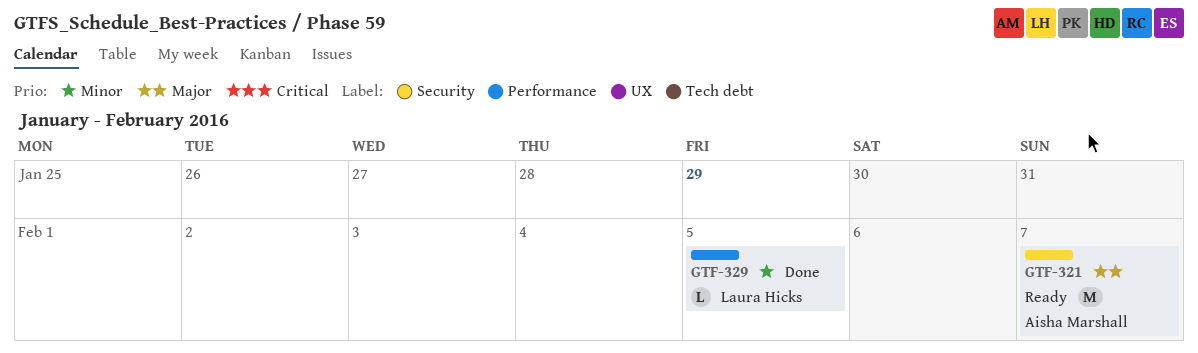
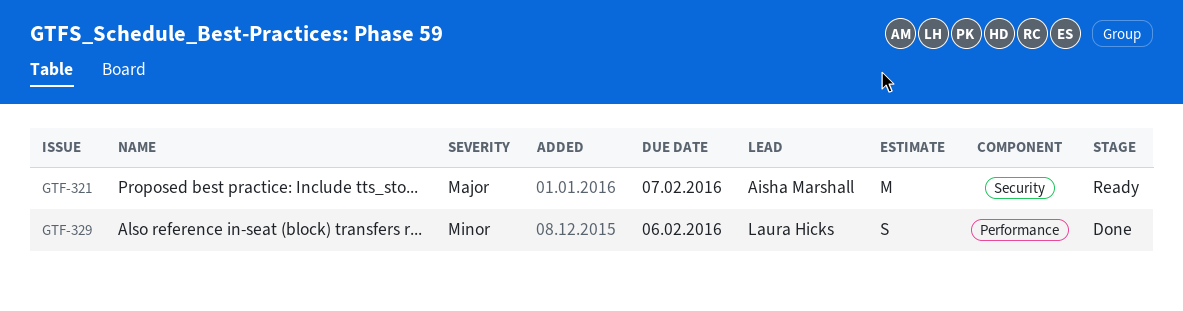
GTF-329, estimate: L -> S
GTF-329, due: Feb 5 -> Feb 6

